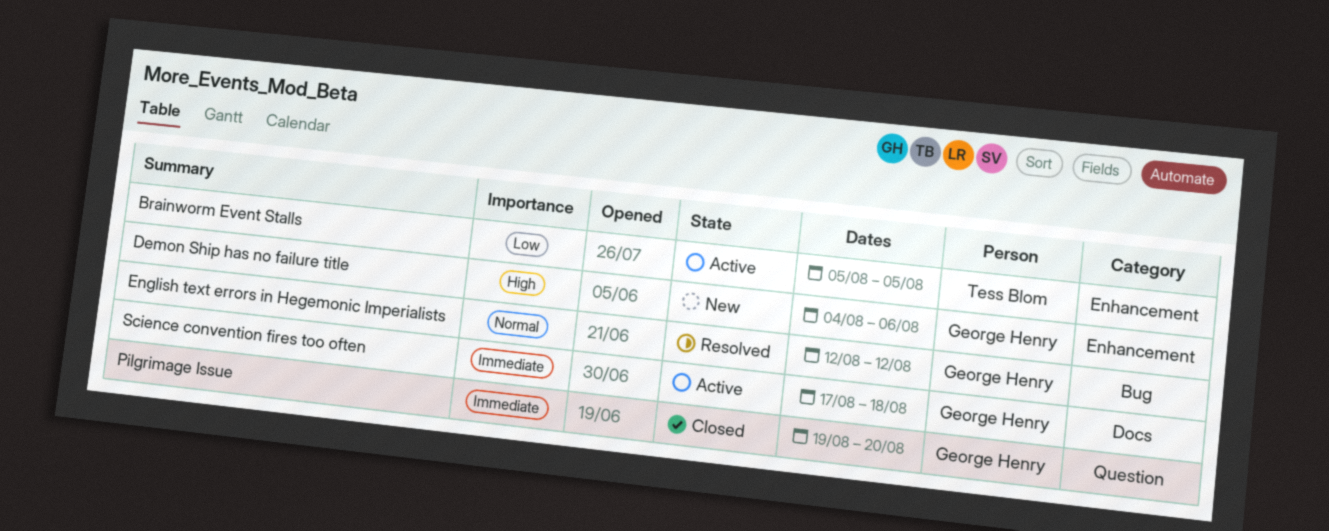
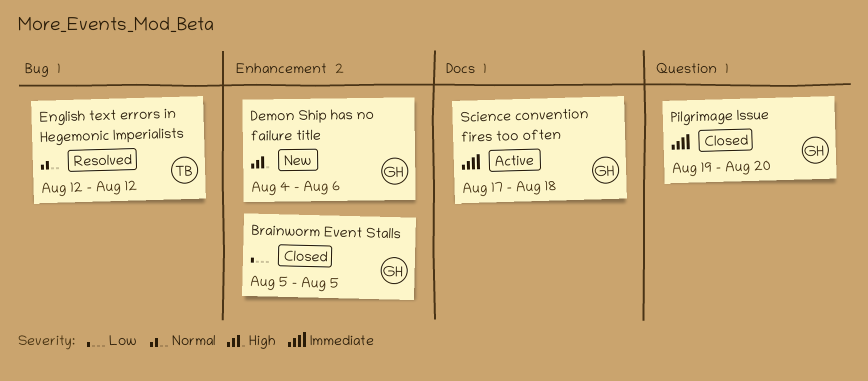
Brainworm Event Stalls, status: Active -> Closed
Brainworm Event Stalls, owner: Tess Blom -> George Henry
English text errors in Hegemonic Imperialists, owner: George Henry -> Tess Blom

